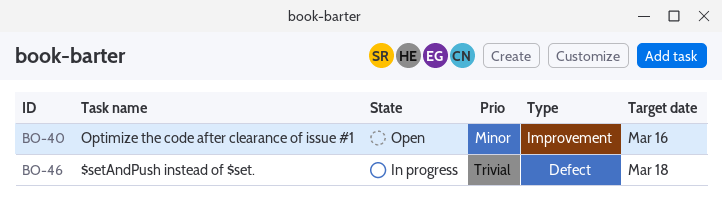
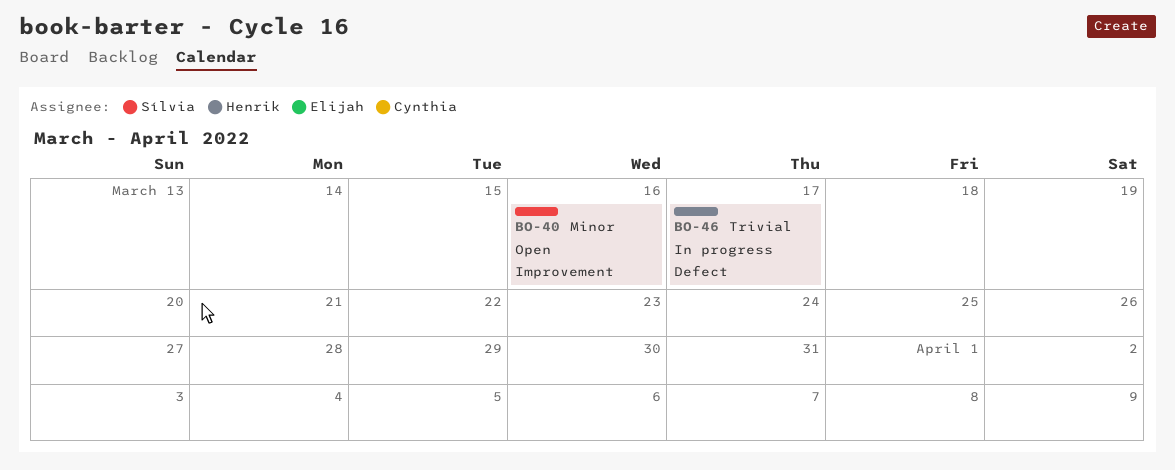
BO-46, due: Mar 18 -> Mar 17

